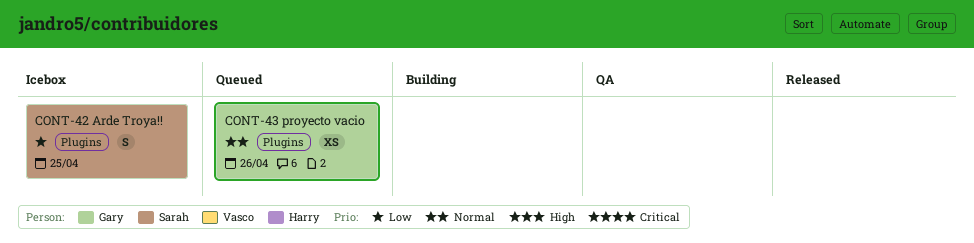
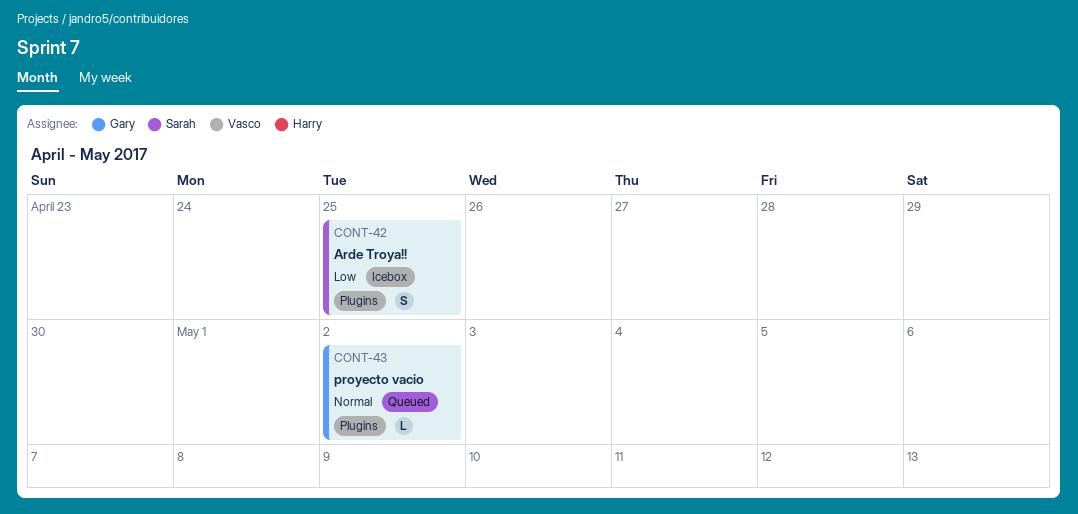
CONT-43, estimate: XS -> L
CONT-43, due: Apr 26 -> May 2

